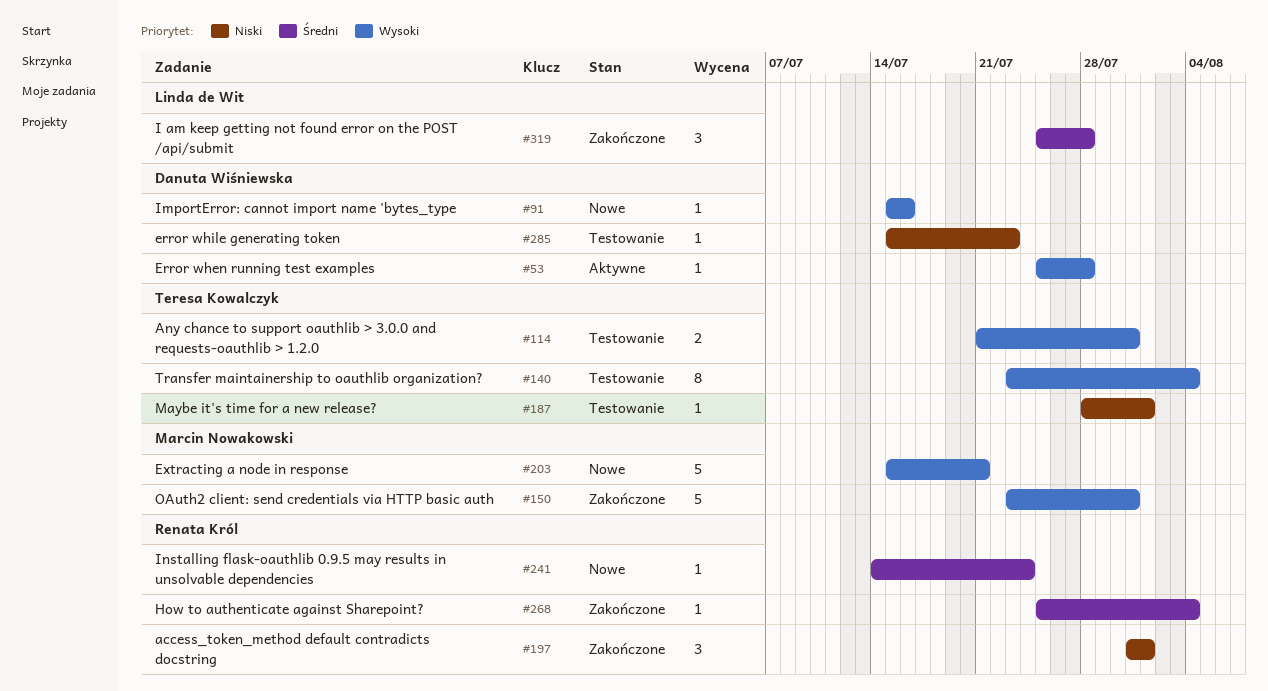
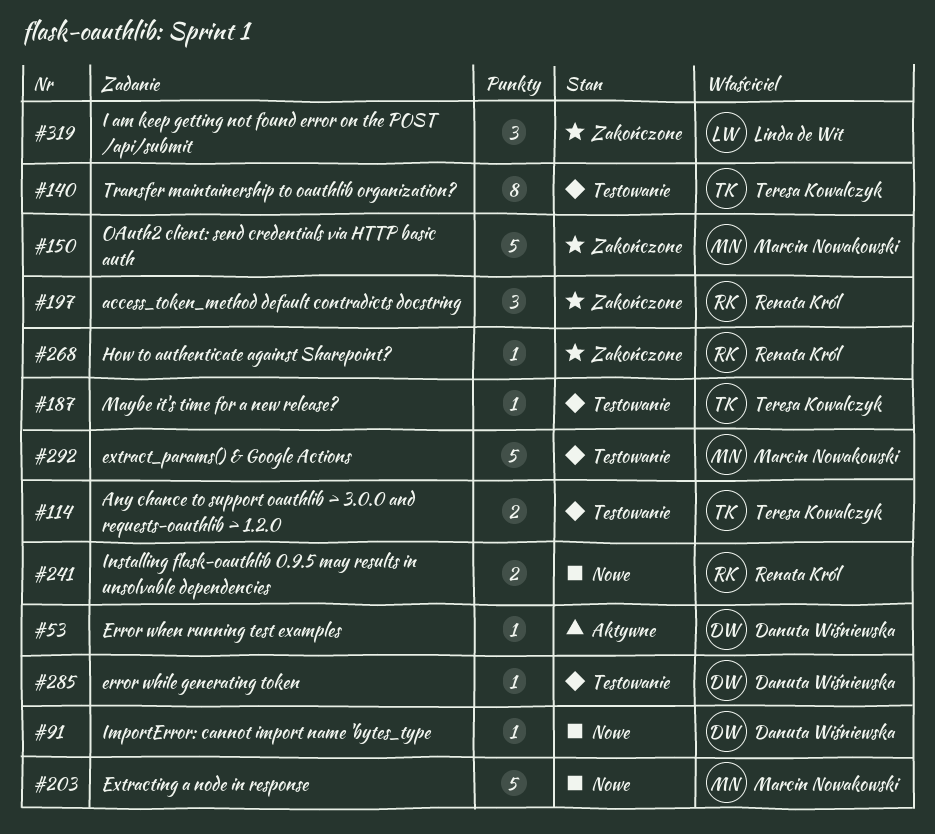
#241, estimate: 1 -> 2
#292: none -> present

